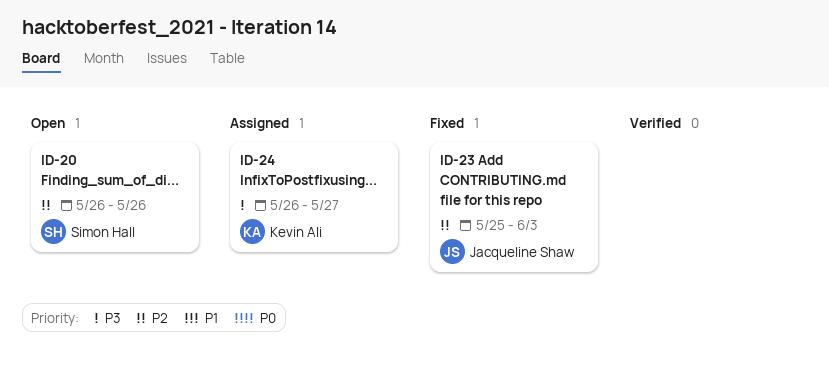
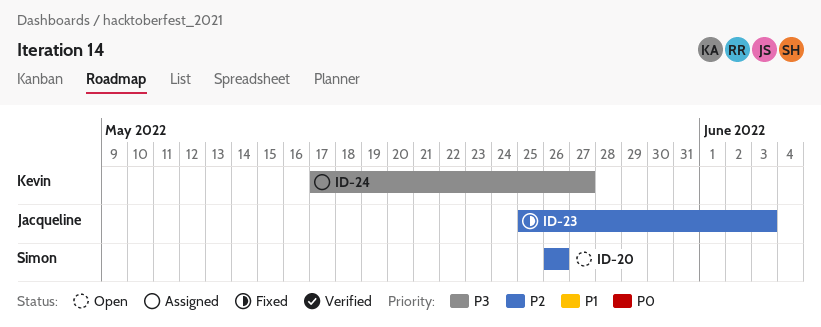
ID-24, start: May 26 -> May 17

